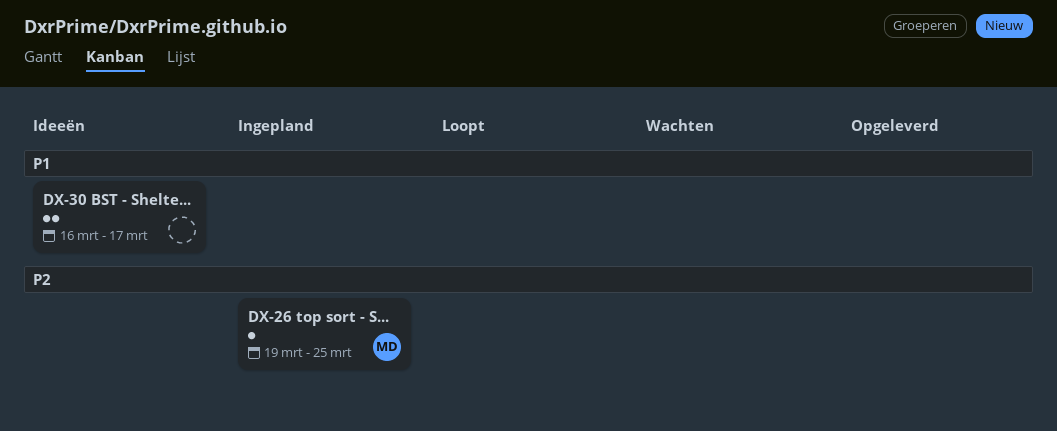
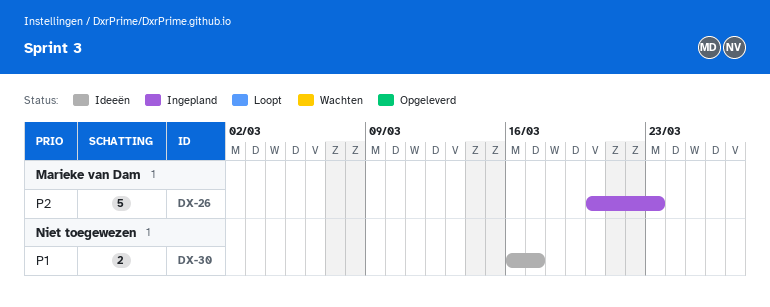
DX-26, estimate: 1 -> 5
DX-26, start: Mar 19 -> Mar 20
DX-26, due: Mar 25 -> Mar 23

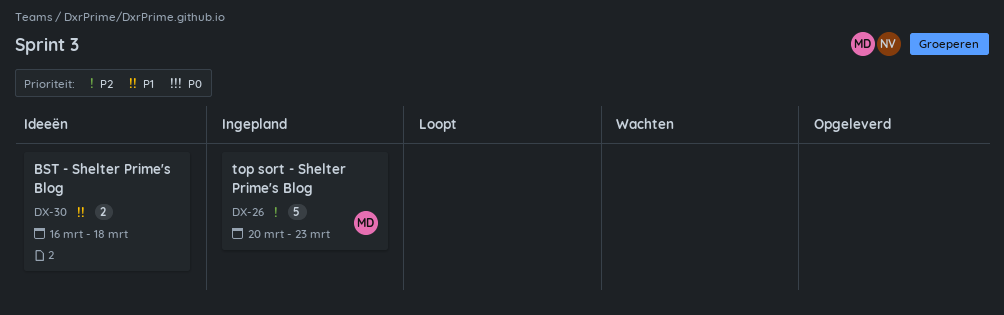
DX-30, due: Mar 17 -> Mar 18

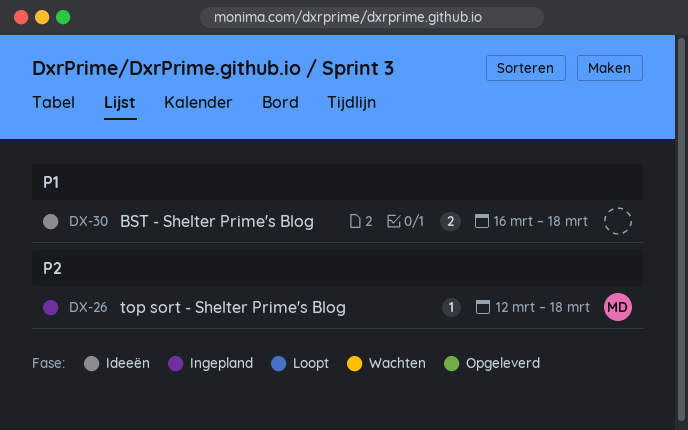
DX-26, estimate: 5 -> 1
DX-26, start: Mar 20 -> Mar 12
DX-26, due: Mar 23 -> Mar 18

